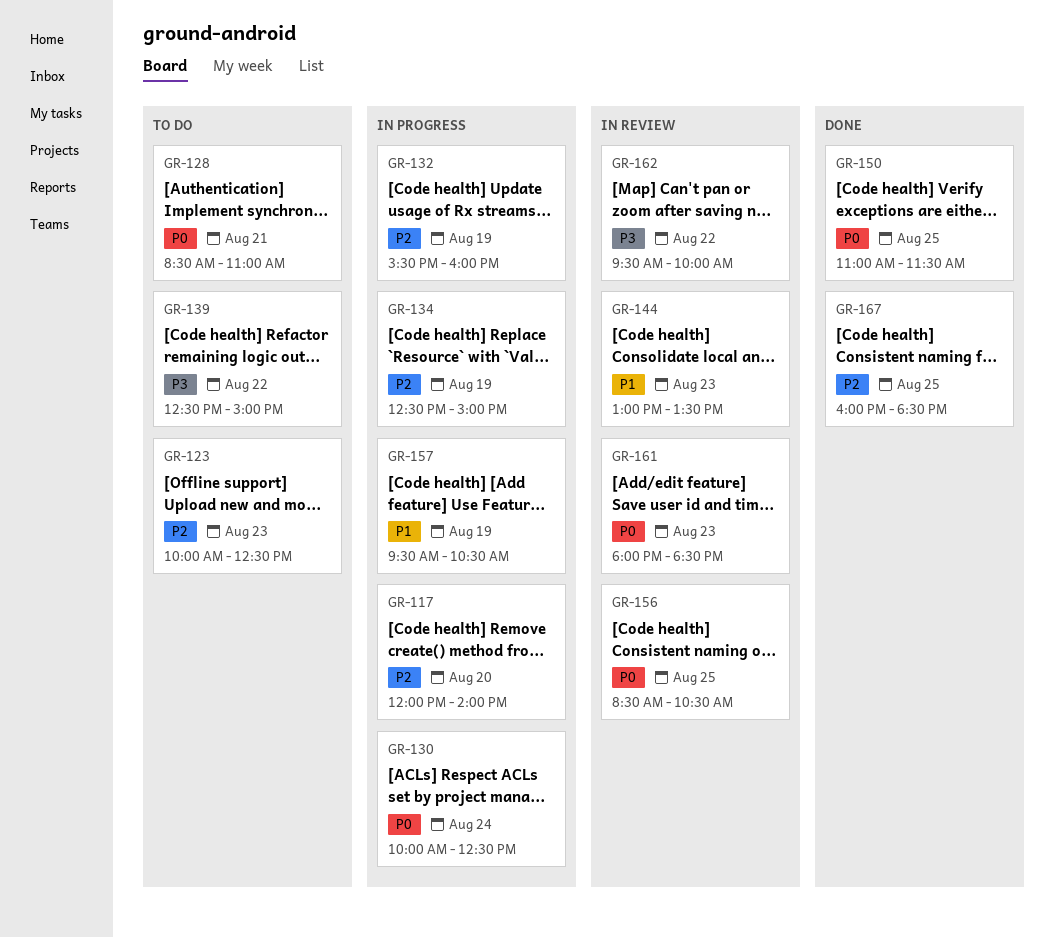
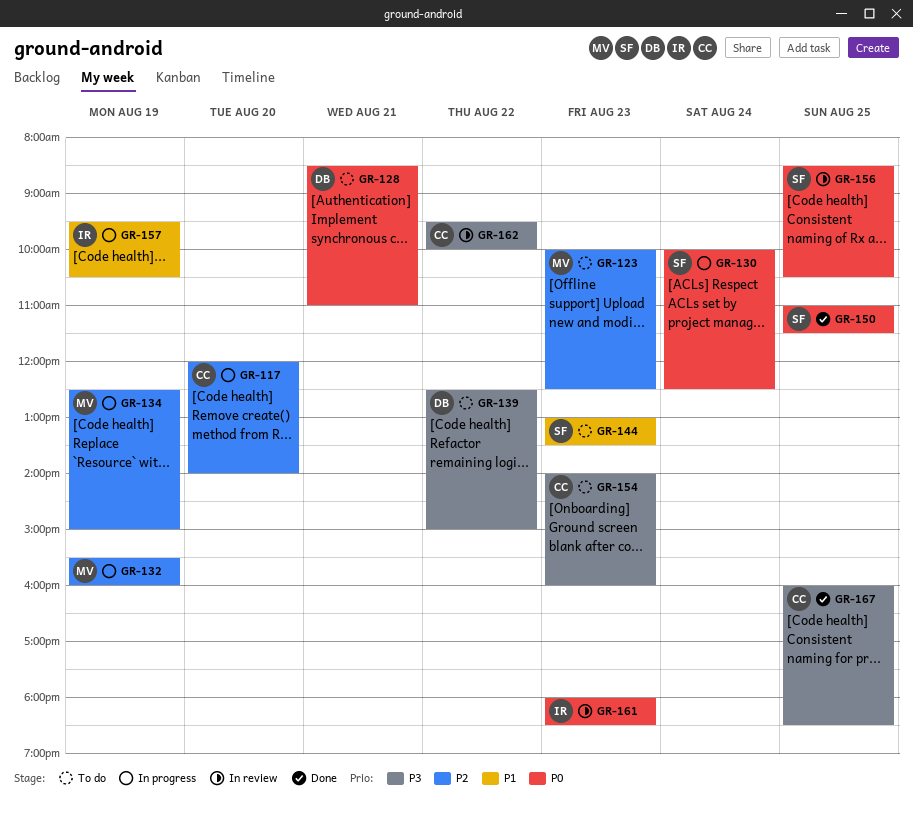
GR-144, status: In review -> To do
GR-154: none -> present
GR-167, priority: P2 -> P3

